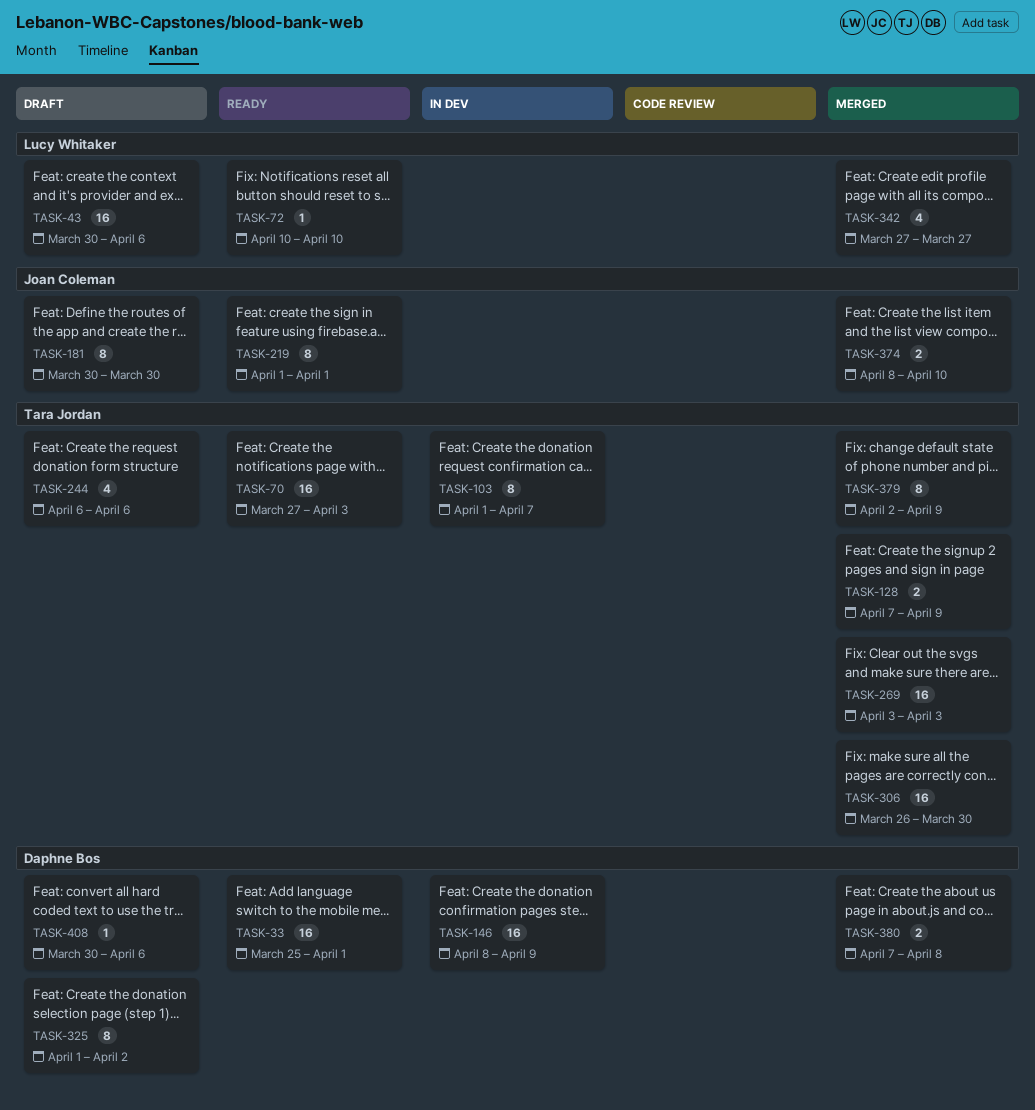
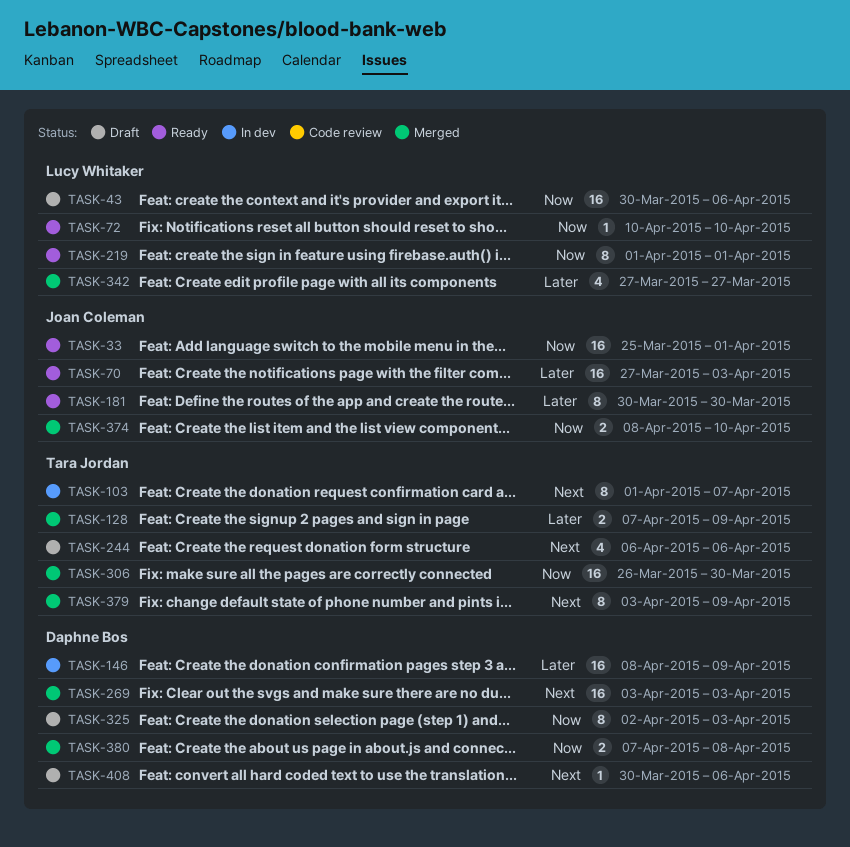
TASK-33, owner: Daphne Bos -> Joan Coleman
TASK-70, owner: Tara Jordan -> Joan Coleman
TASK-181, status: Draft -> Ready
TASK-219, owner: Joan Coleman -> Lucy Whitaker
TASK-269, owner: Tara Jordan -> Daphne Bos
TASK-325, start: Apr 1 -> Apr 2
TASK-325, due: Apr 2 -> Apr 3
TASK-379, start: Apr 2 -> Apr 3

